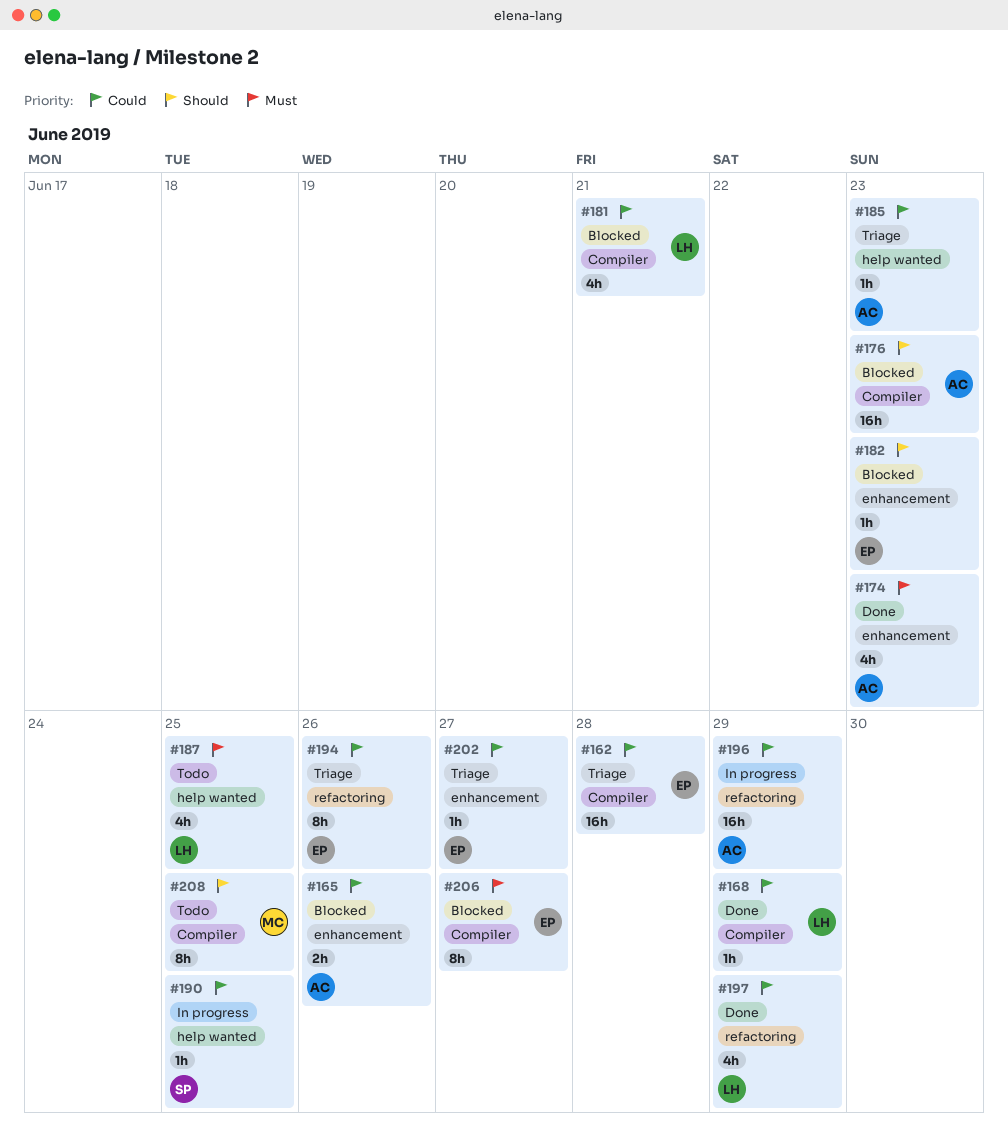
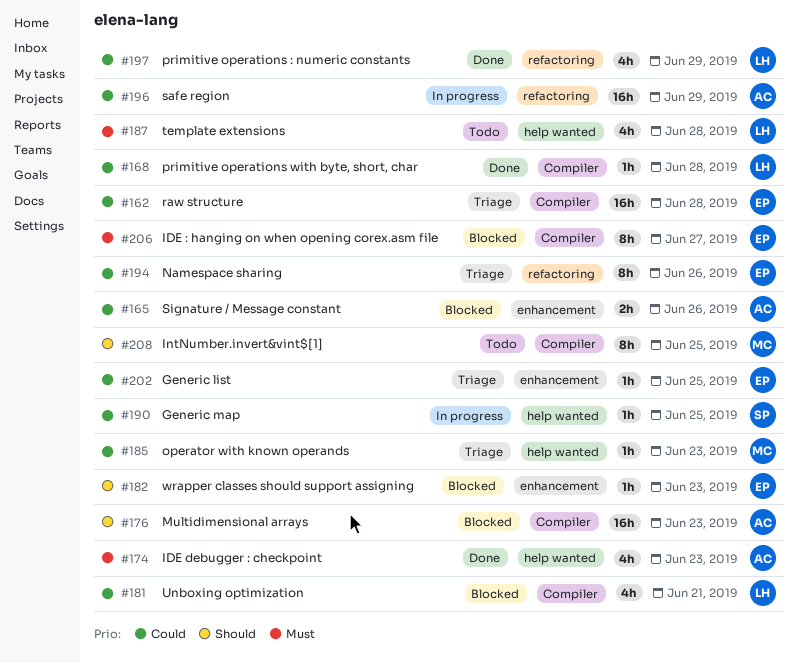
#168, due: Jun 29 -> Jun 28
#174, label: enhancement -> help wanted
#185, owner: AC -> MC
#187, due: Jun 25 -> Jun 28
#202, due: Jun 27 -> Jun 25

